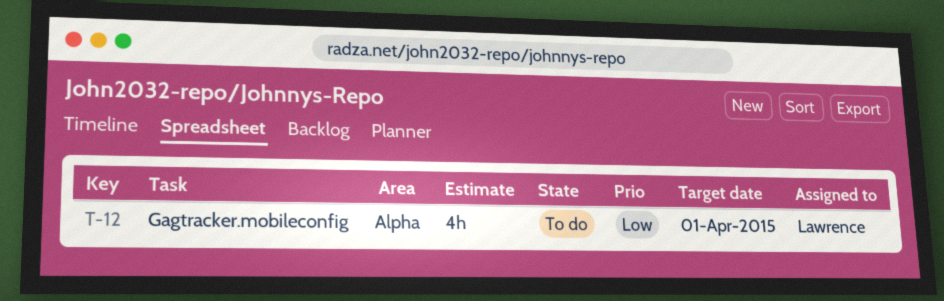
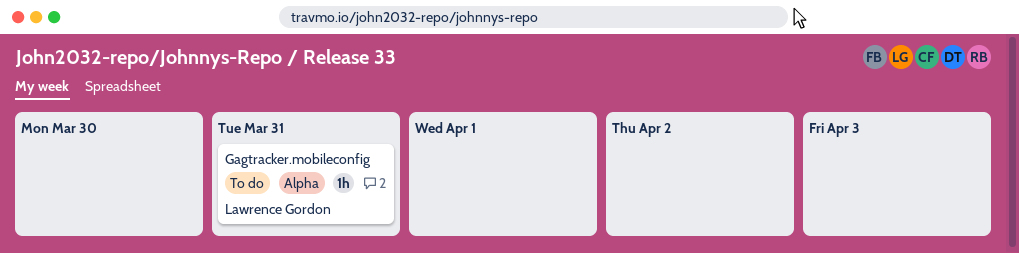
Gagtracker.mobileconfig, estimate: 4h -> 1h
Gagtracker.mobileconfig, due: Apr 1 -> Mar 31

